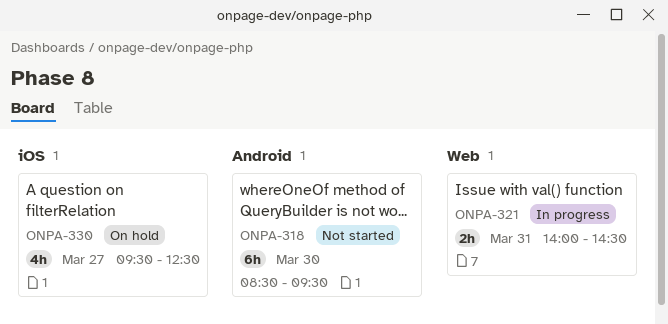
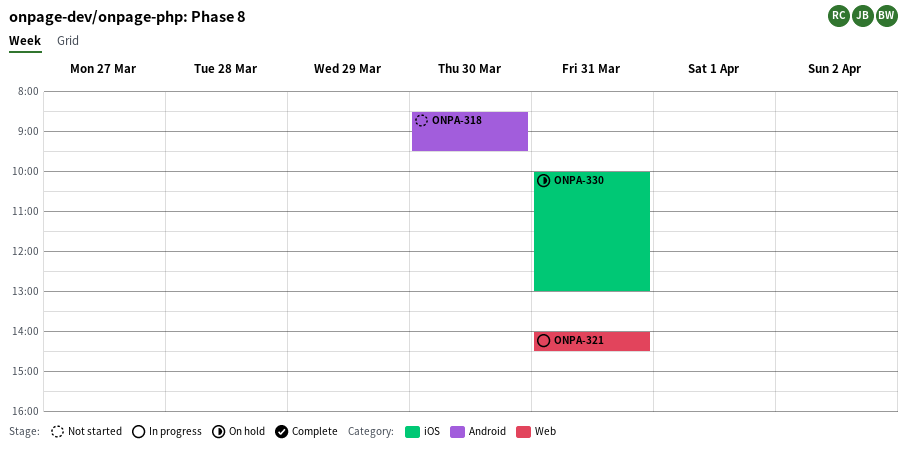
ONPA-330, day: Mar 27 -> Mar 31
ONPA-330, begins: 09:30 -> 10:00
ONPA-330, ends: 12:30 -> 13:00

